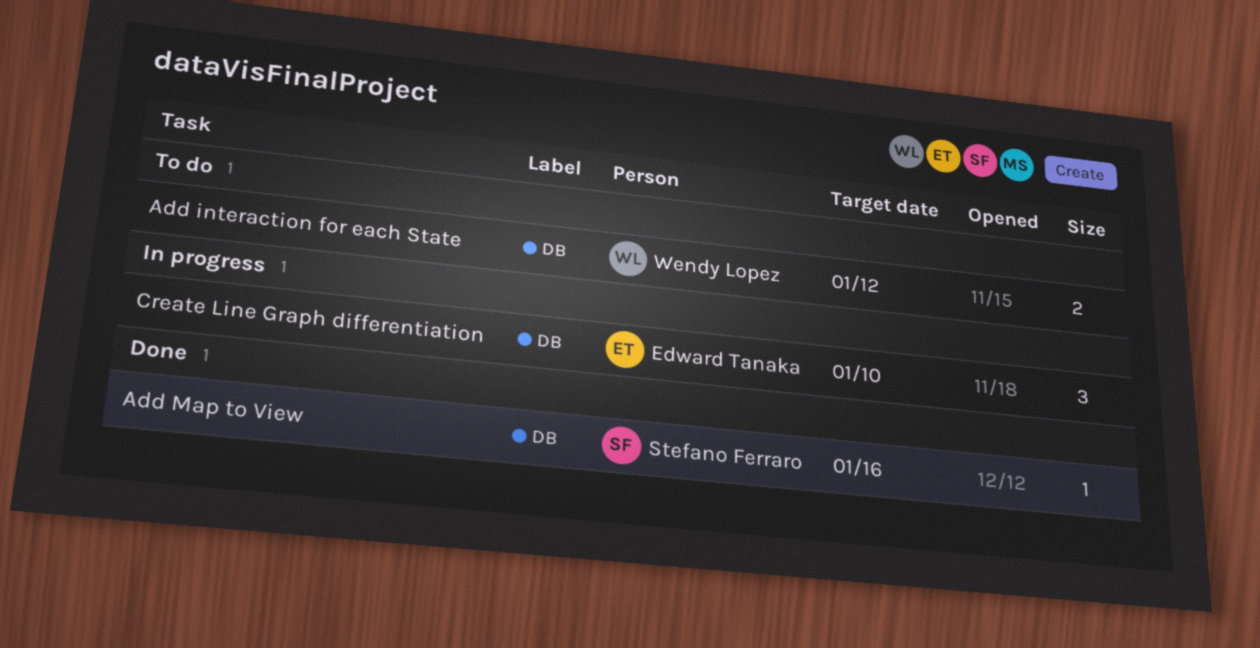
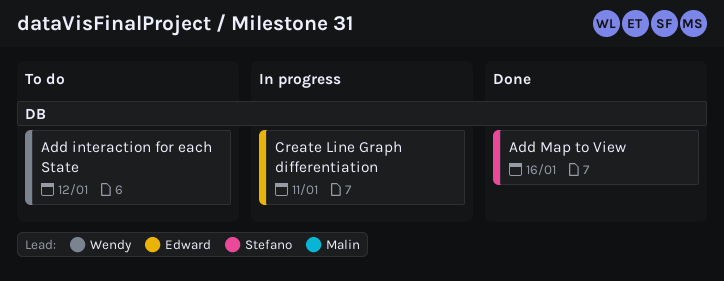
Create Line Graph differentiation, due: Jan 10 -> Jan 11

